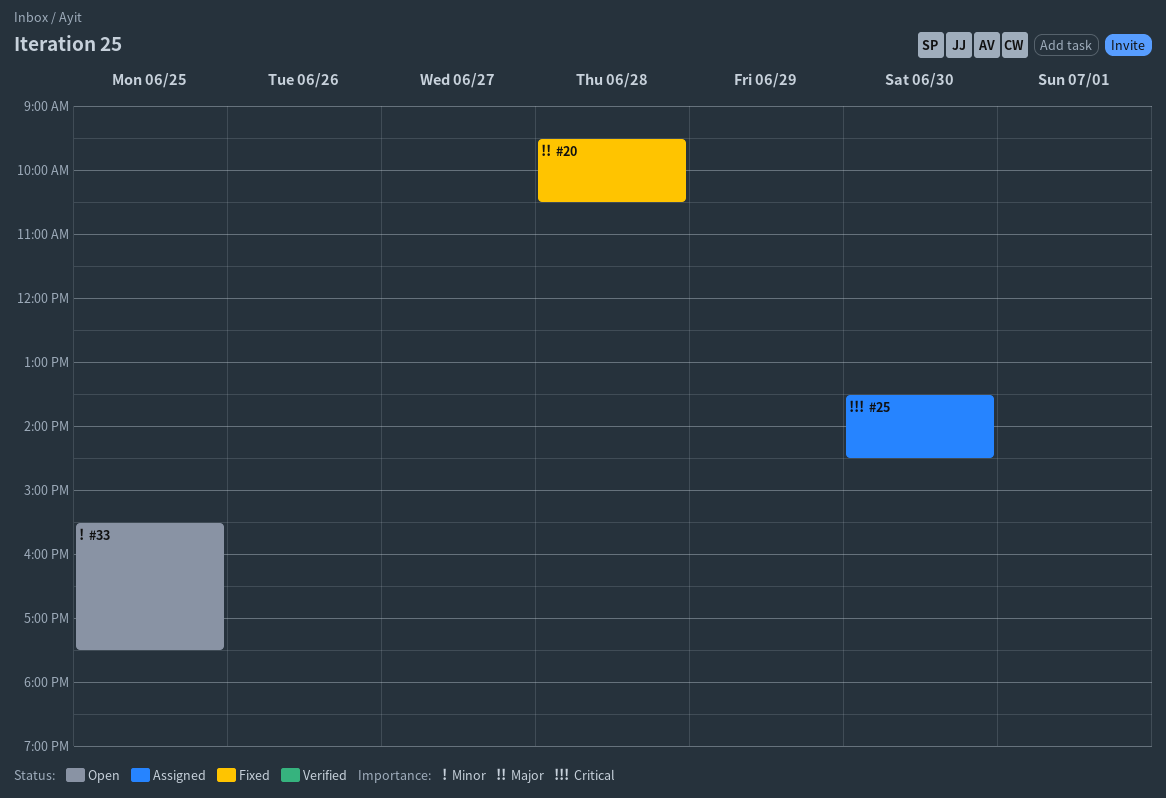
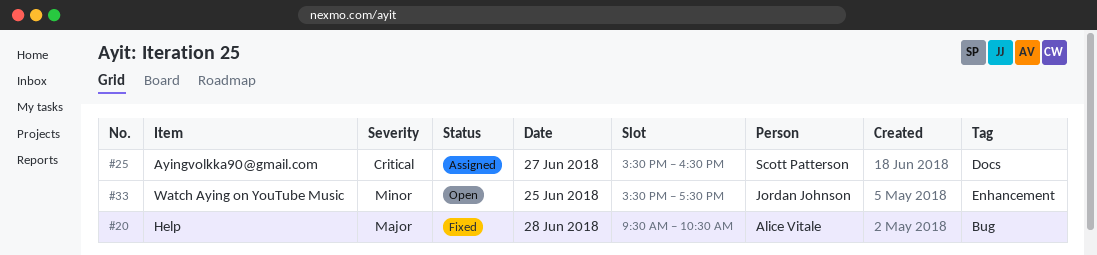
#25, day: Jun 30 -> Jun 27
#25, begins: 13:30 -> 15:30
#25, ends: 14:30 -> 16:30

